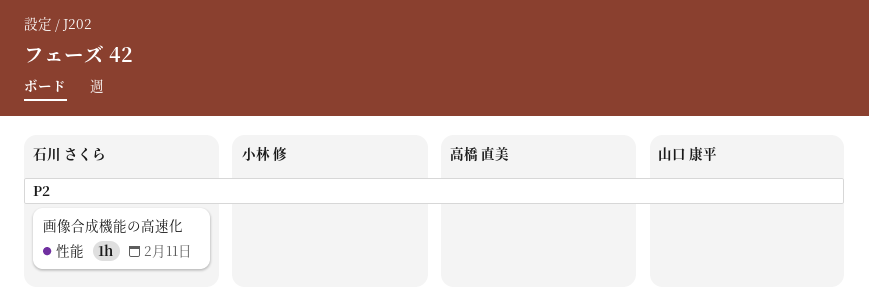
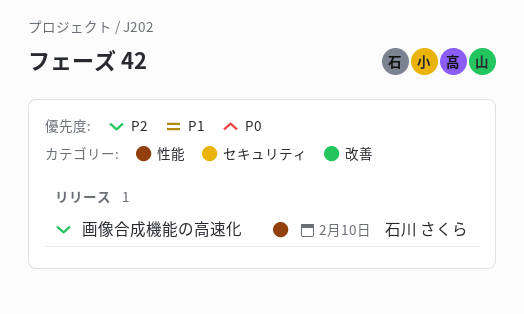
画像合成機能の高速化, due: Feb 11 -> Feb 10

